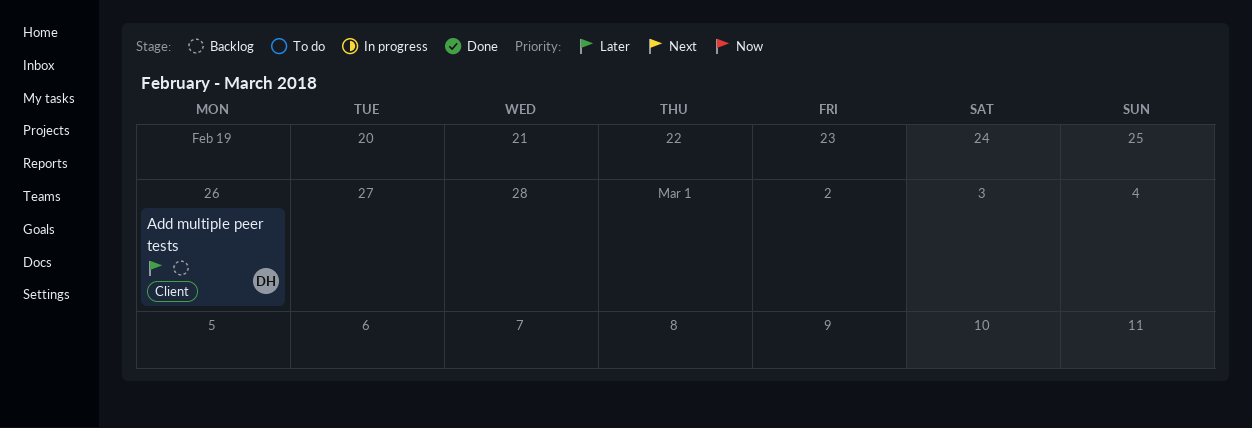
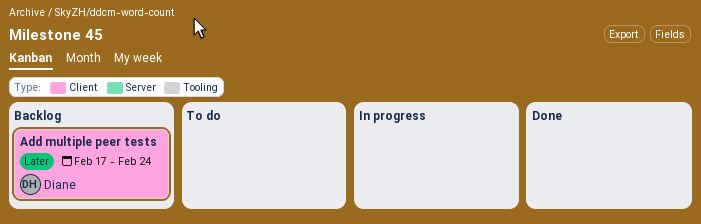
Add multiple peer tests, due: Feb 26 -> Feb 24

